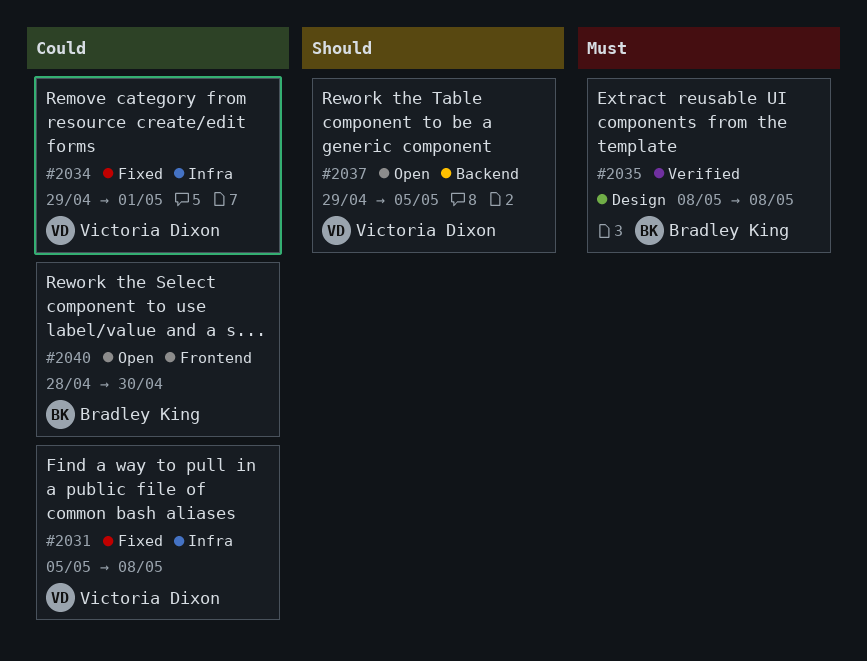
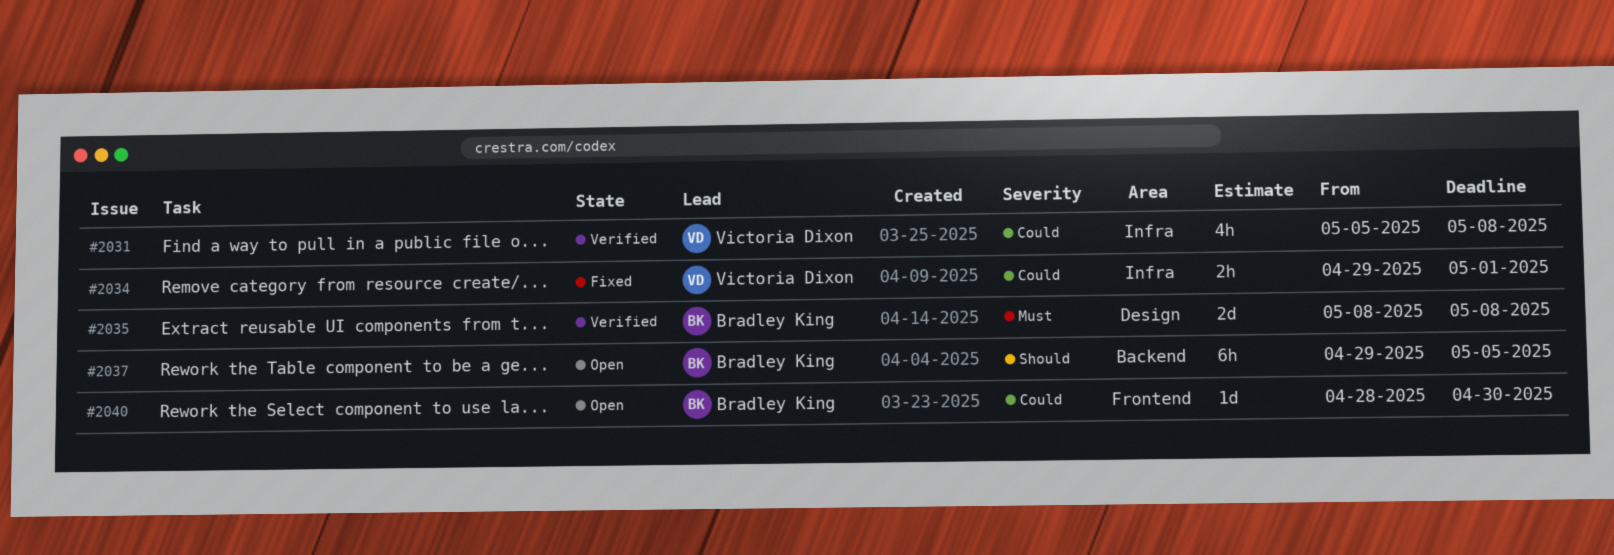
#2031, status: Fixed -> Verified
#2037, owner: Victoria Dixon -> Bradley King

